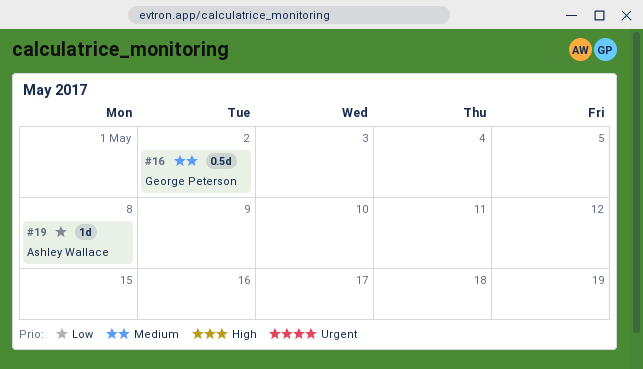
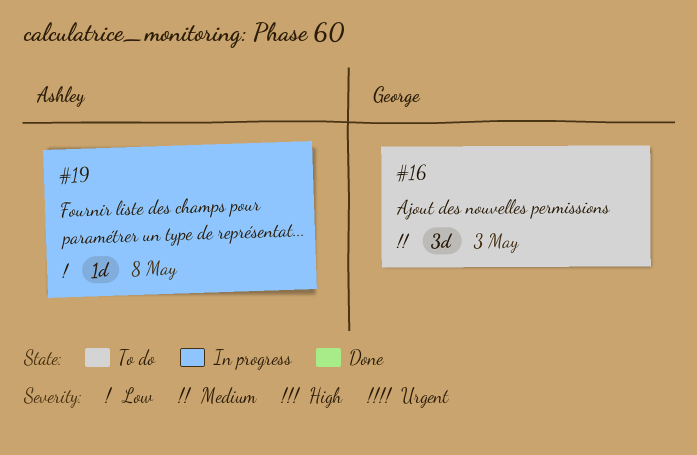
#16, estimate: 0.5d -> 3d
#16, due: May 2 -> May 3

